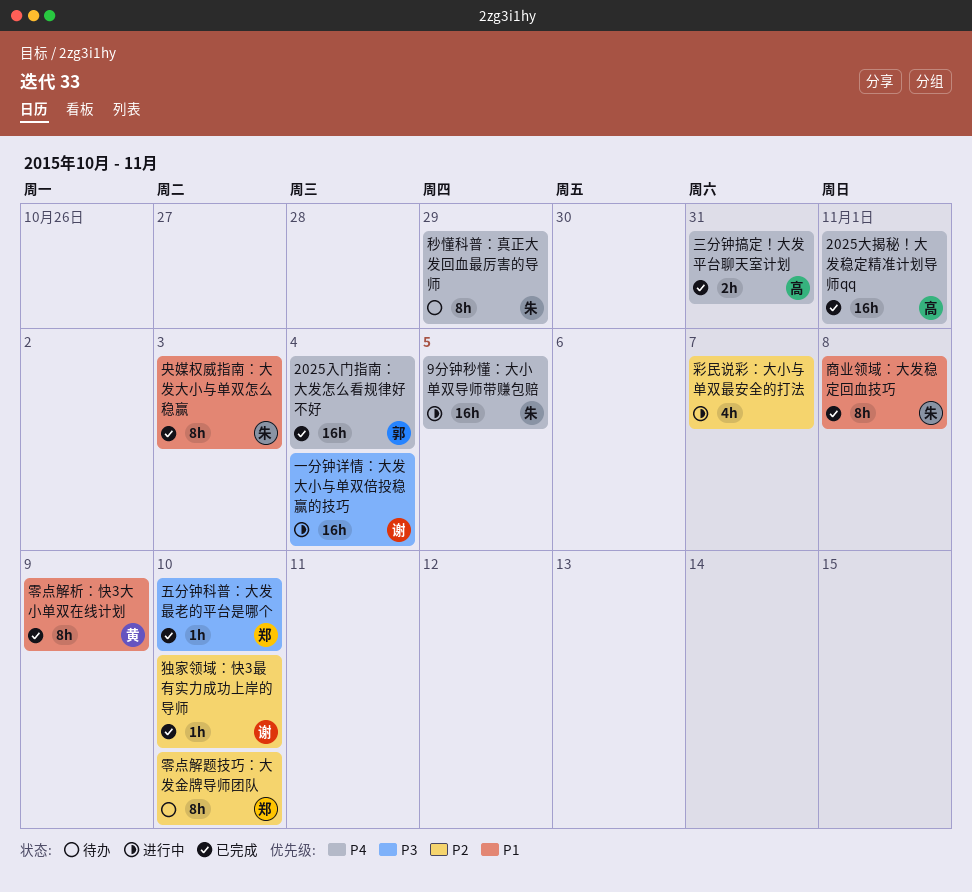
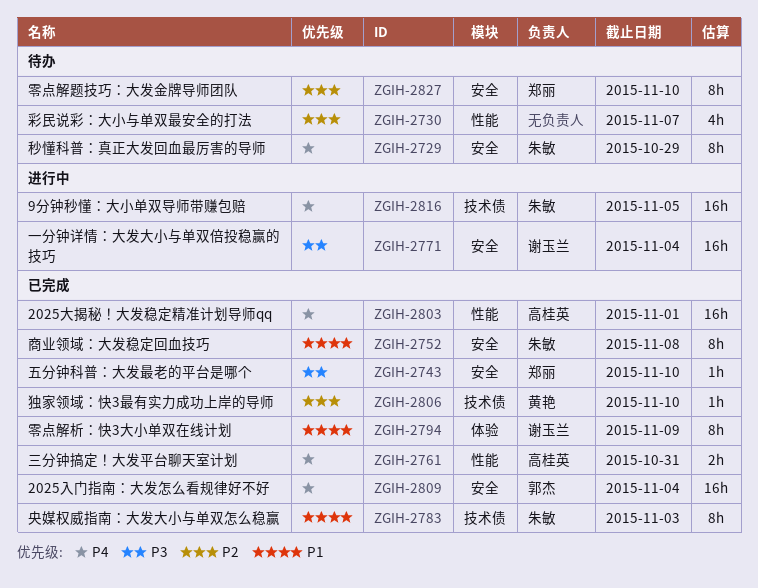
彩民说彩：大小与单双最安全的打法, status: 进行中 -> 待办
独家领域：快3最有实力成功上岸的导师, owner: 谢玉兰 -> 黄艳
零点解析：快3大小单双在线计划, owner: 黄艳 -> 谢玉兰

